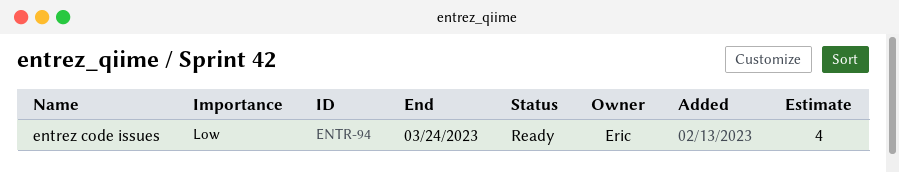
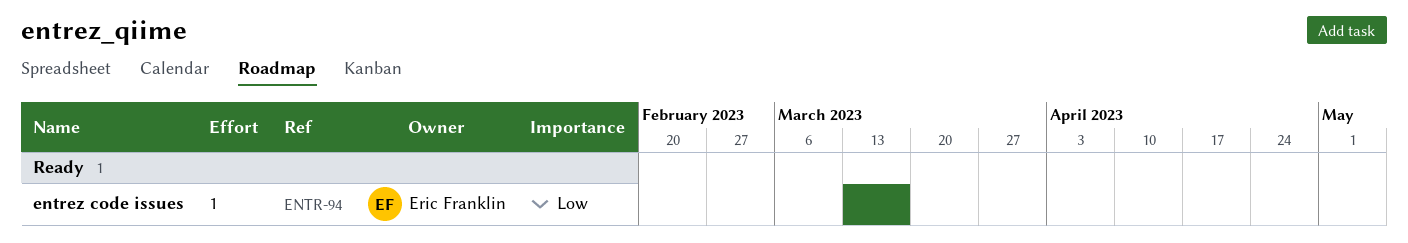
ENTR-94, estimate: 4 -> 1
ENTR-94, due: Mar 24 -> Mar 17

